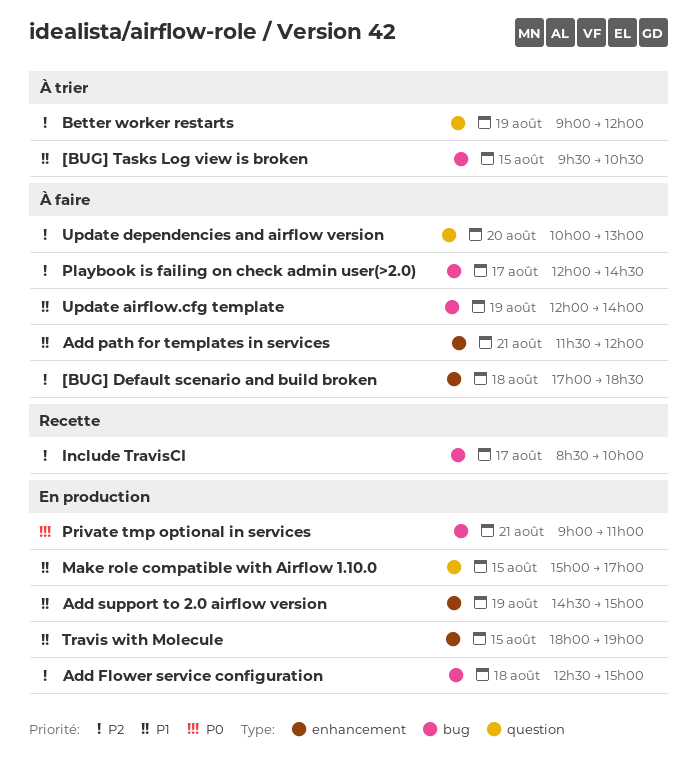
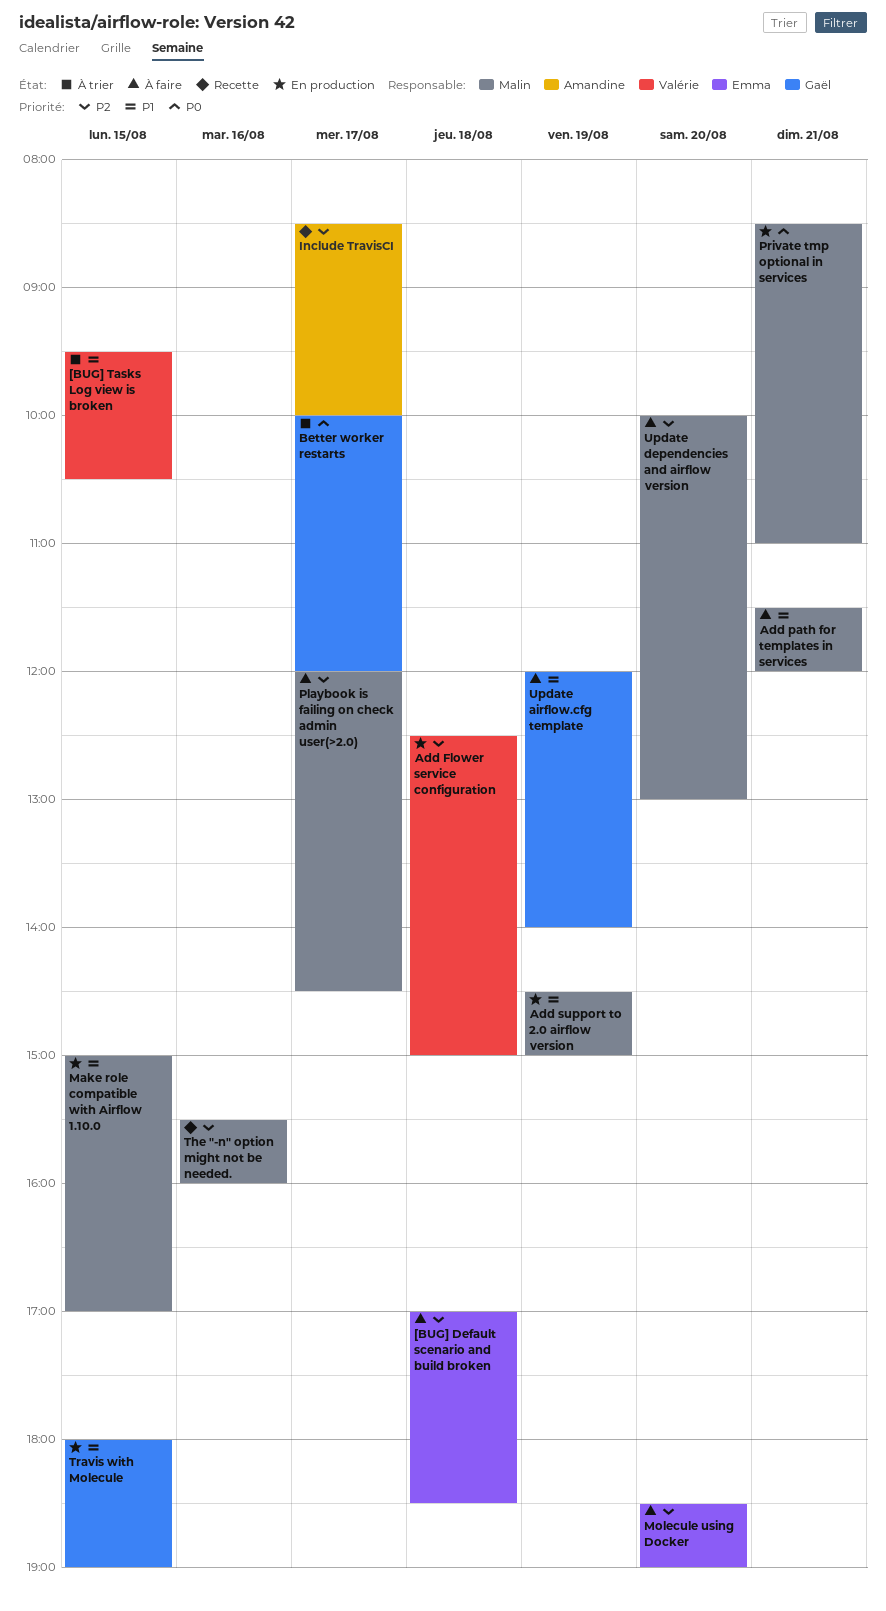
Better worker restarts, priority: P2 -> P0
Better worker restarts, day: Aug 19 -> Aug 17
Better worker restarts, begins: 09:00 -> 10:00
Molecule using Docker: none -> present
Private tmp optional in services, begins: 09:00 -> 08:30
The "-n" option might not be needed.: none -> present

